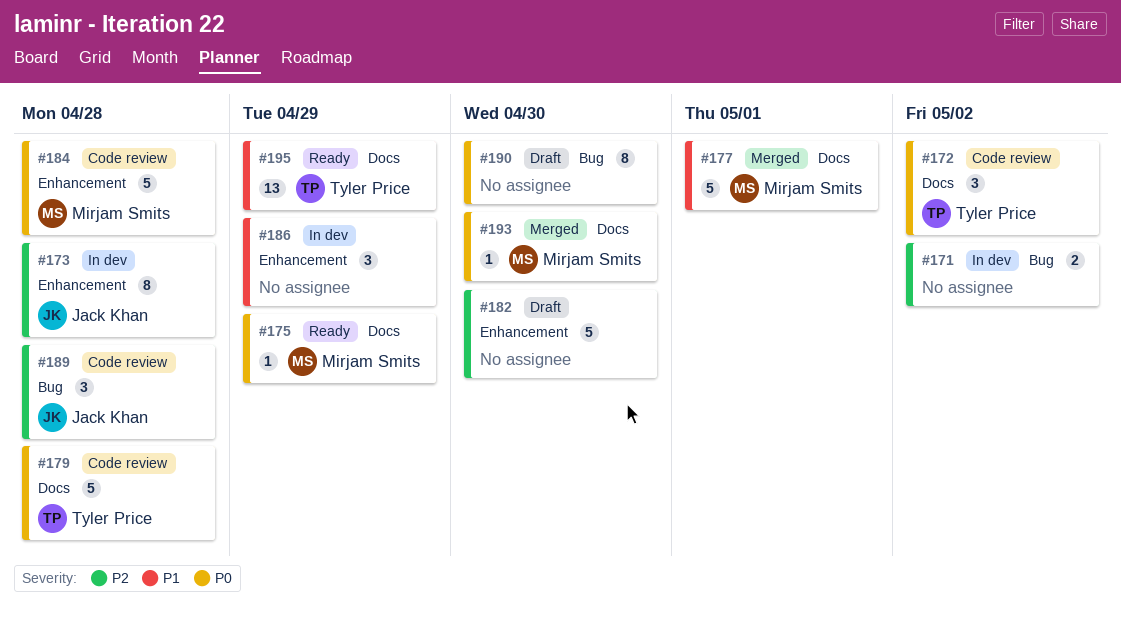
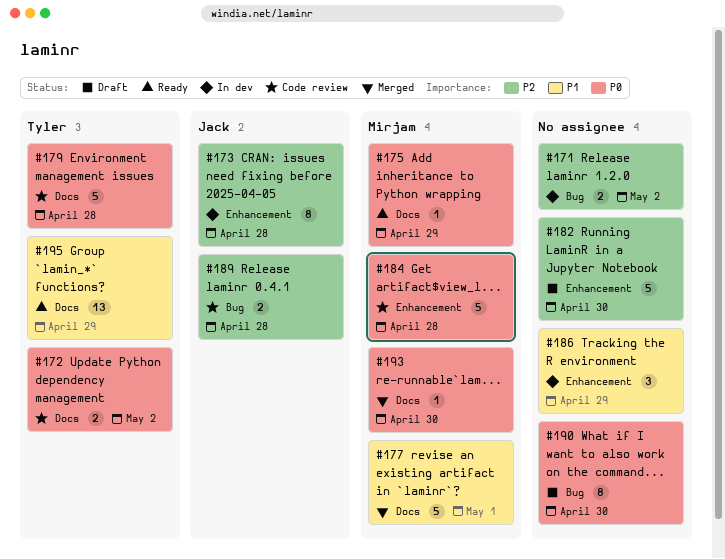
#172, estimate: 3 -> 2
#189, estimate: 3 -> 2

